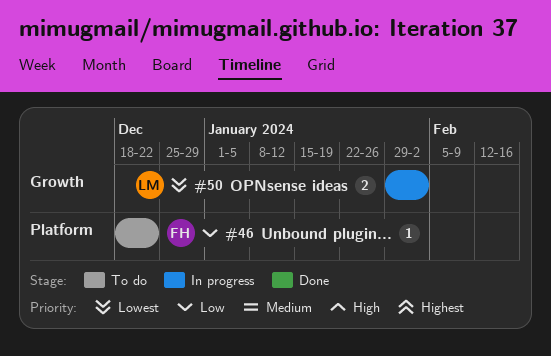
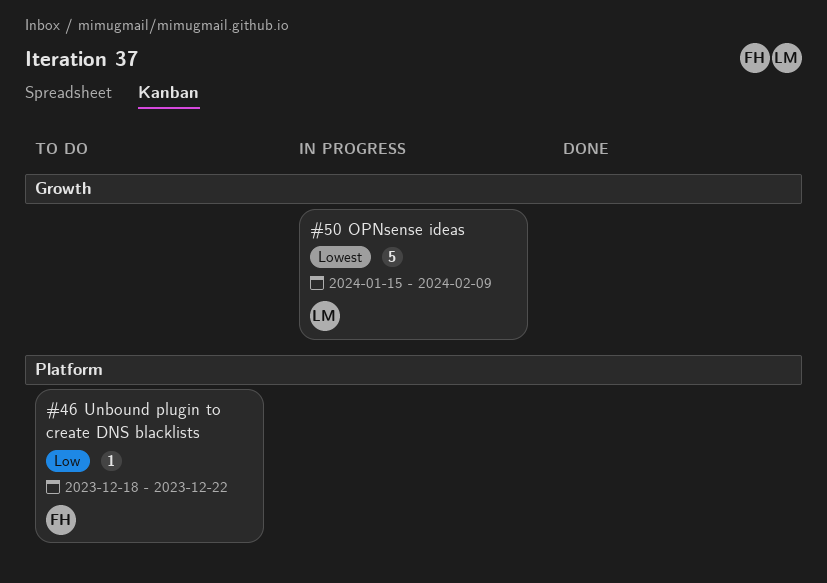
#50, estimate: 2 -> 5
#50, start: Jan 29 -> Jan 15
#50, due: Feb 2 -> Feb 9

